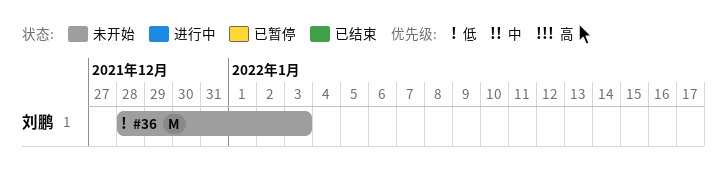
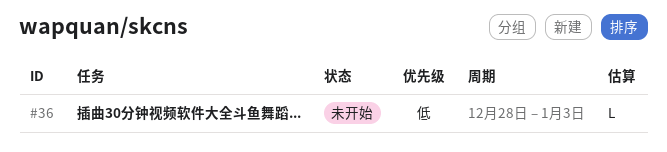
#36, estimate: M -> L

